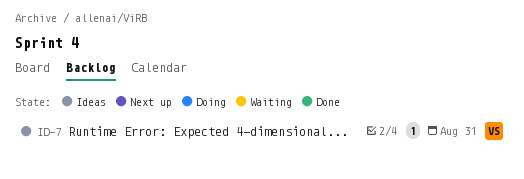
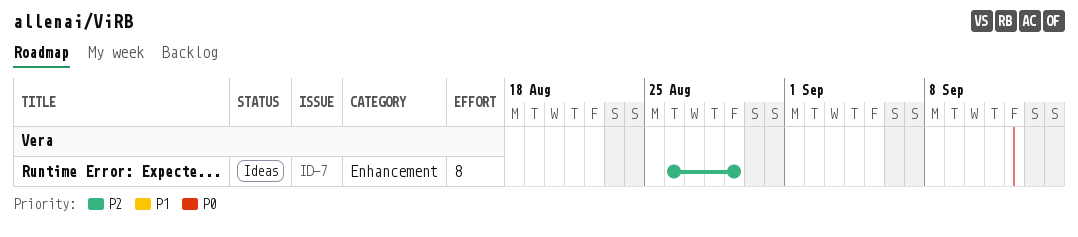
ID-7, estimate: 1 -> 8
ID-7, due: Aug 31 -> Aug 29

